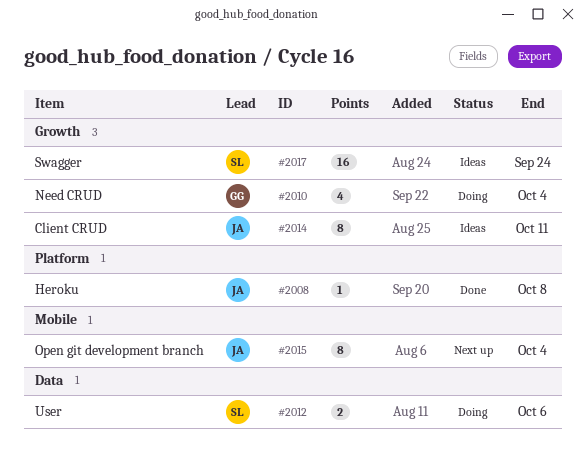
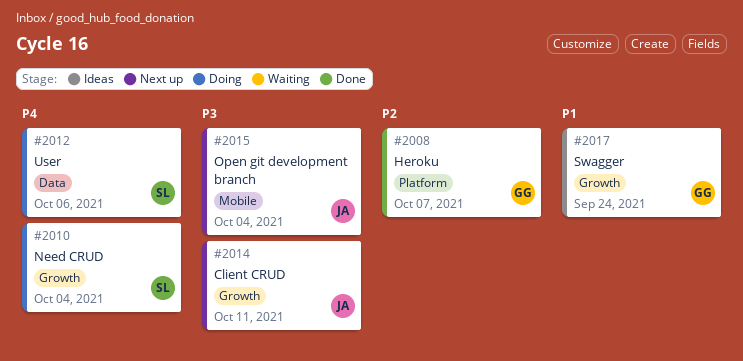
#2008, owner: JA -> GG
#2008, due: Oct 8 -> Oct 7
#2010, owner: GG -> SL
#2014, status: Ideas -> Next up
#2017, owner: SL -> GG

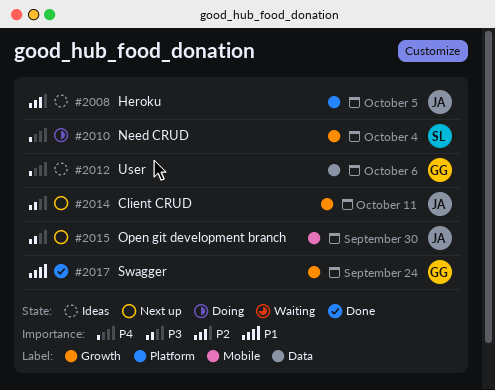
#2008, status: Done -> Ideas
#2008, owner: GG -> JA
#2008, due: Oct 7 -> Oct 5
#2012, status: Doing -> Ideas
#2012, owner: SL -> GG
#2015, due: Oct 4 -> Sep 30
#2017, status: Ideas -> Done

